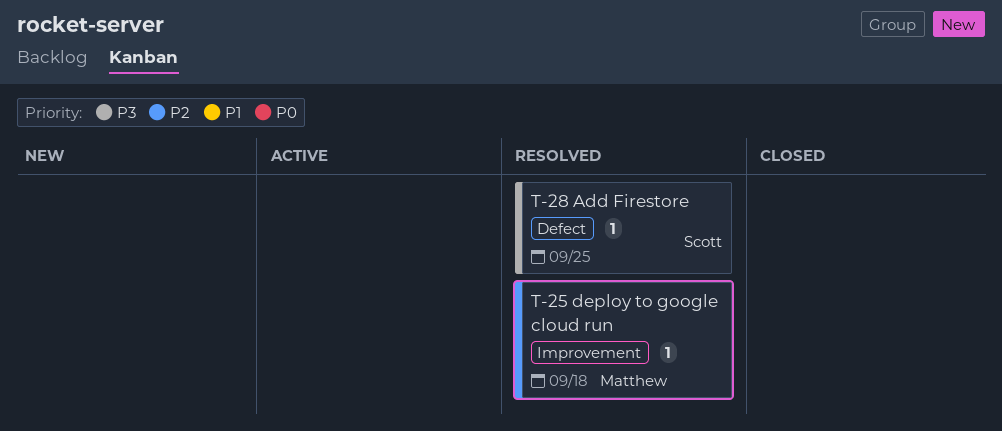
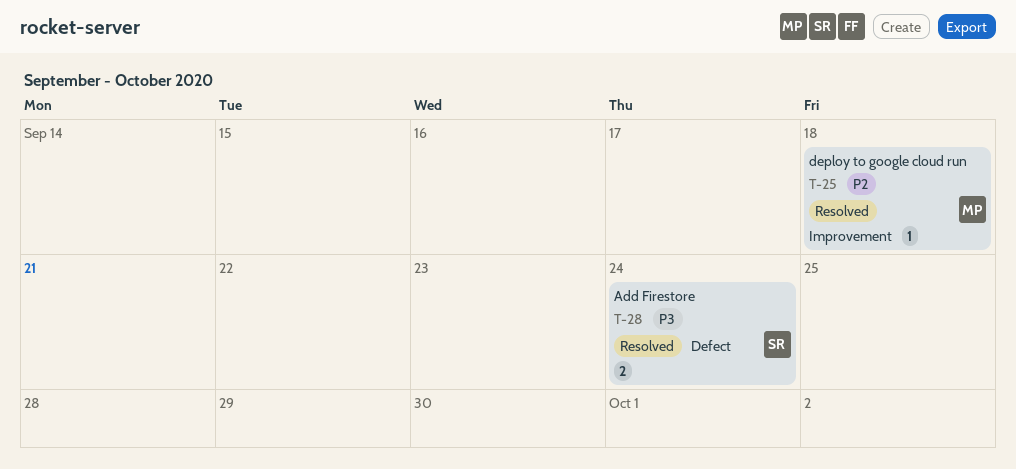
T-28, estimate: 1 -> 2
T-28, due: Sep 25 -> Sep 24

